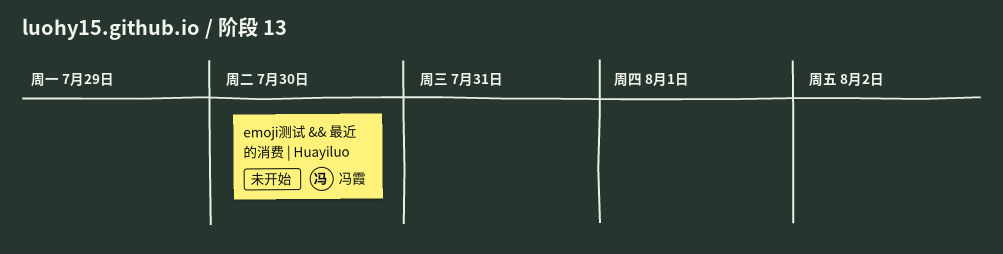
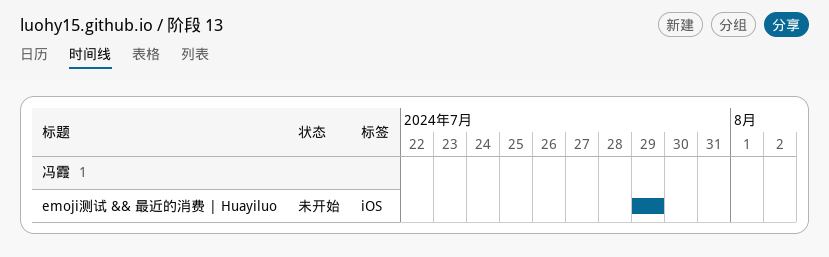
emoji测试 && 最近的消费 | Huayiluo, due: Jul 30 -> Jul 29

